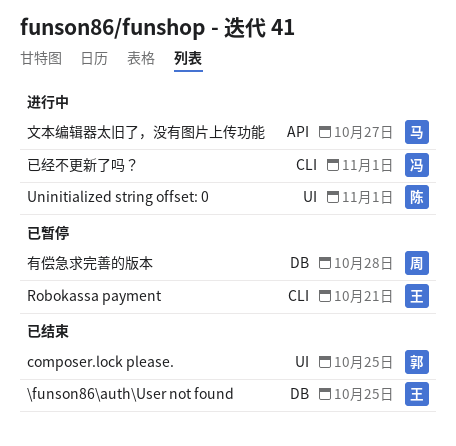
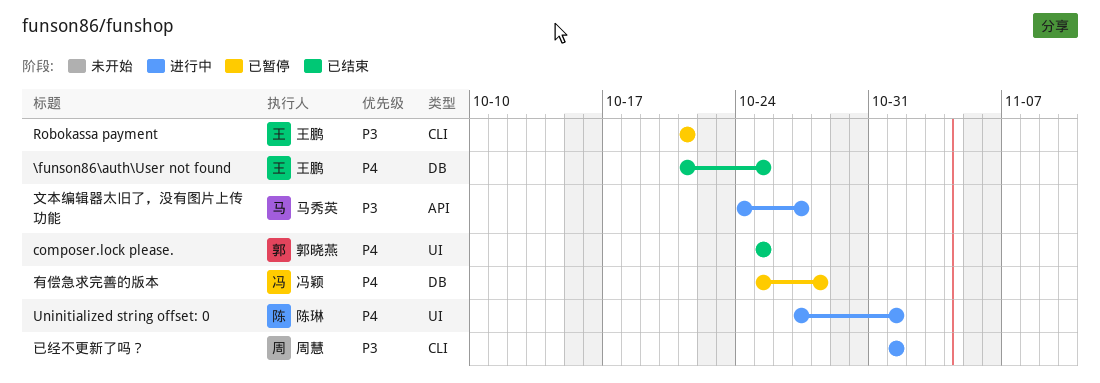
已经不更新了吗？, owner: 冯颖 -> 周慧
有偿急求完善的版本, owner: 周慧 -> 冯颖

